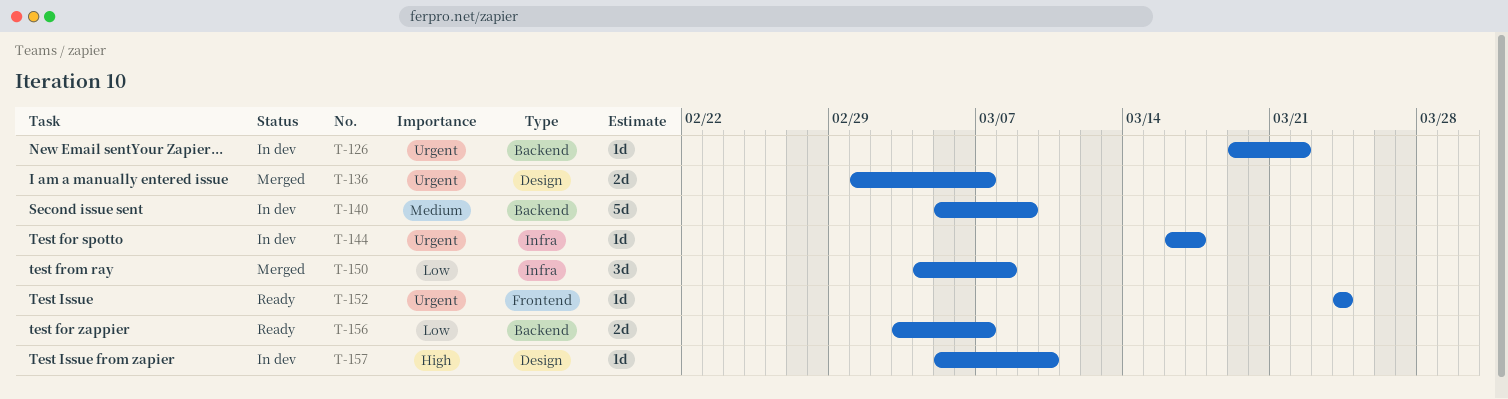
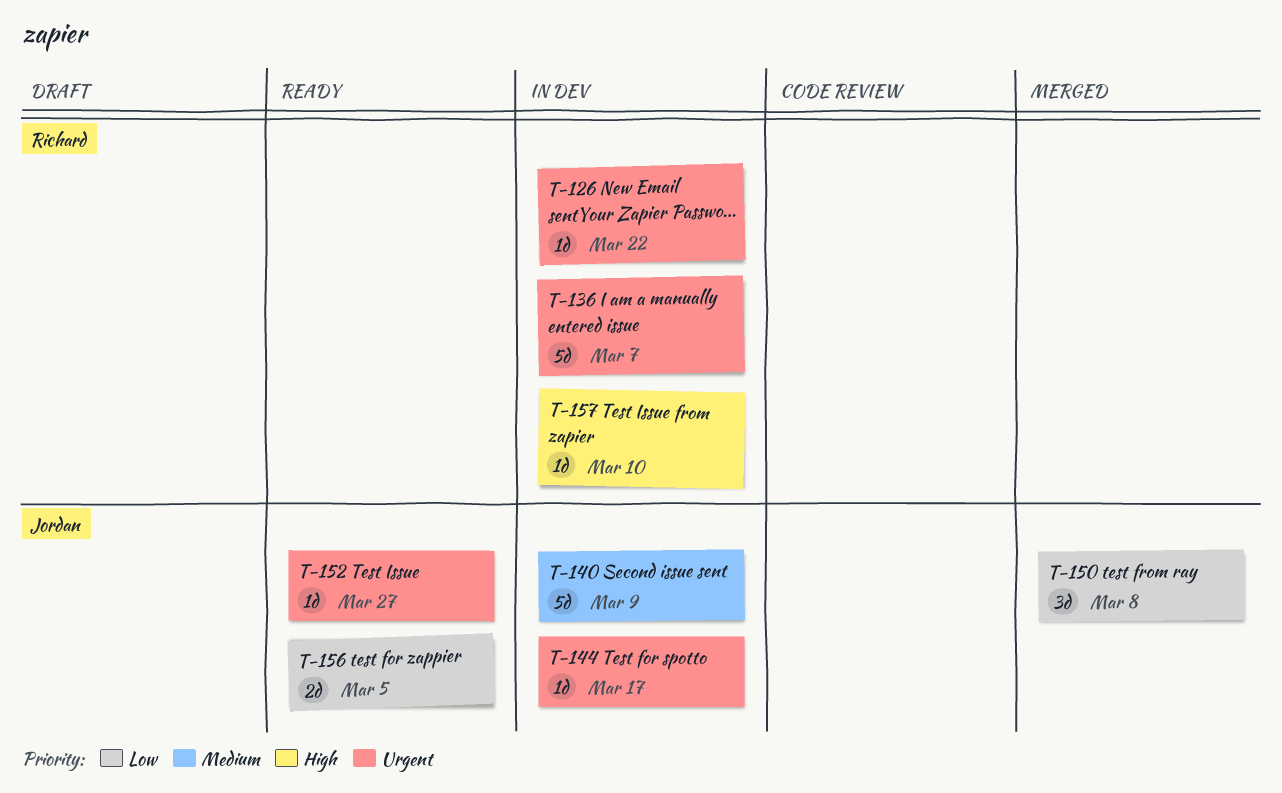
T-136, status: Merged -> In dev
T-136, estimate: 2d -> 5d
T-152, due: Mar 24 -> Mar 27
T-156, due: Mar 7 -> Mar 5

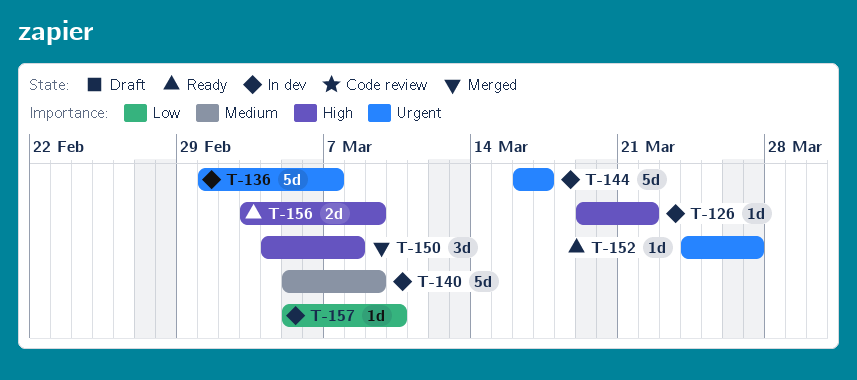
T-126, priority: Urgent -> High
T-144, estimate: 1d -> 5d
T-150, priority: Low -> High
T-156, priority: Low -> High
T-156, due: Mar 5 -> Mar 9
T-157, priority: High -> Low

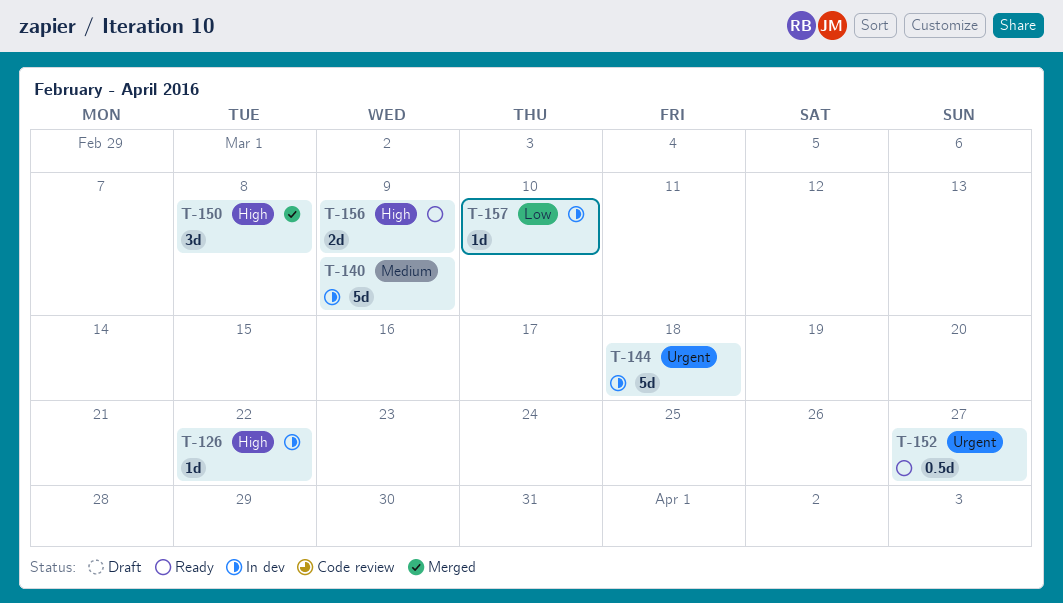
T-136: present -> none
T-144, due: Mar 17 -> Mar 18
T-152, estimate: 1d -> 0.5d

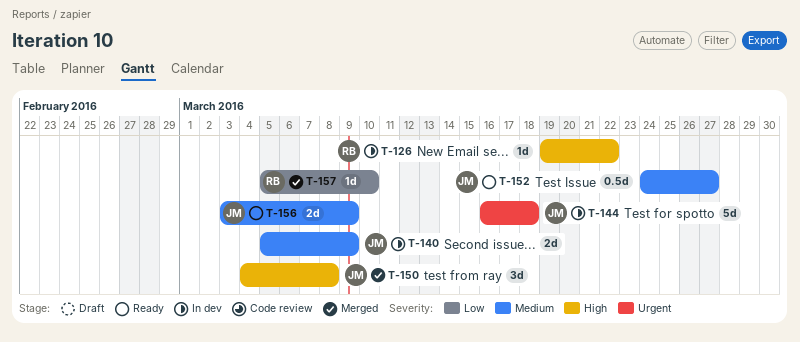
T-140, estimate: 5d -> 2d
T-152, priority: Urgent -> Medium
T-156, priority: High -> Medium
T-157, status: In dev -> Merged

